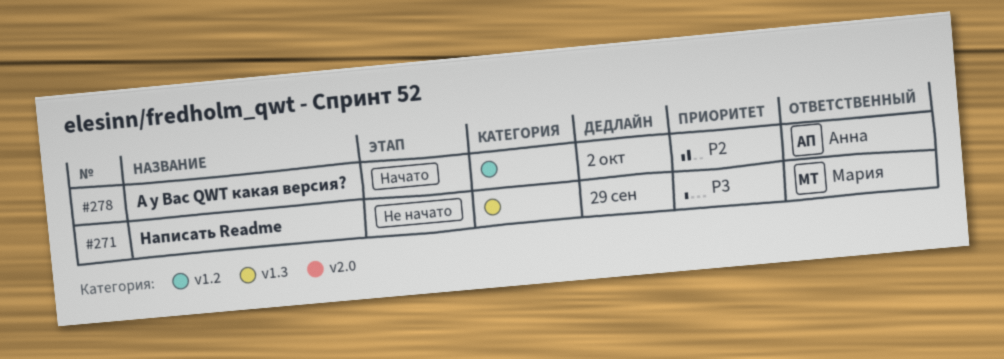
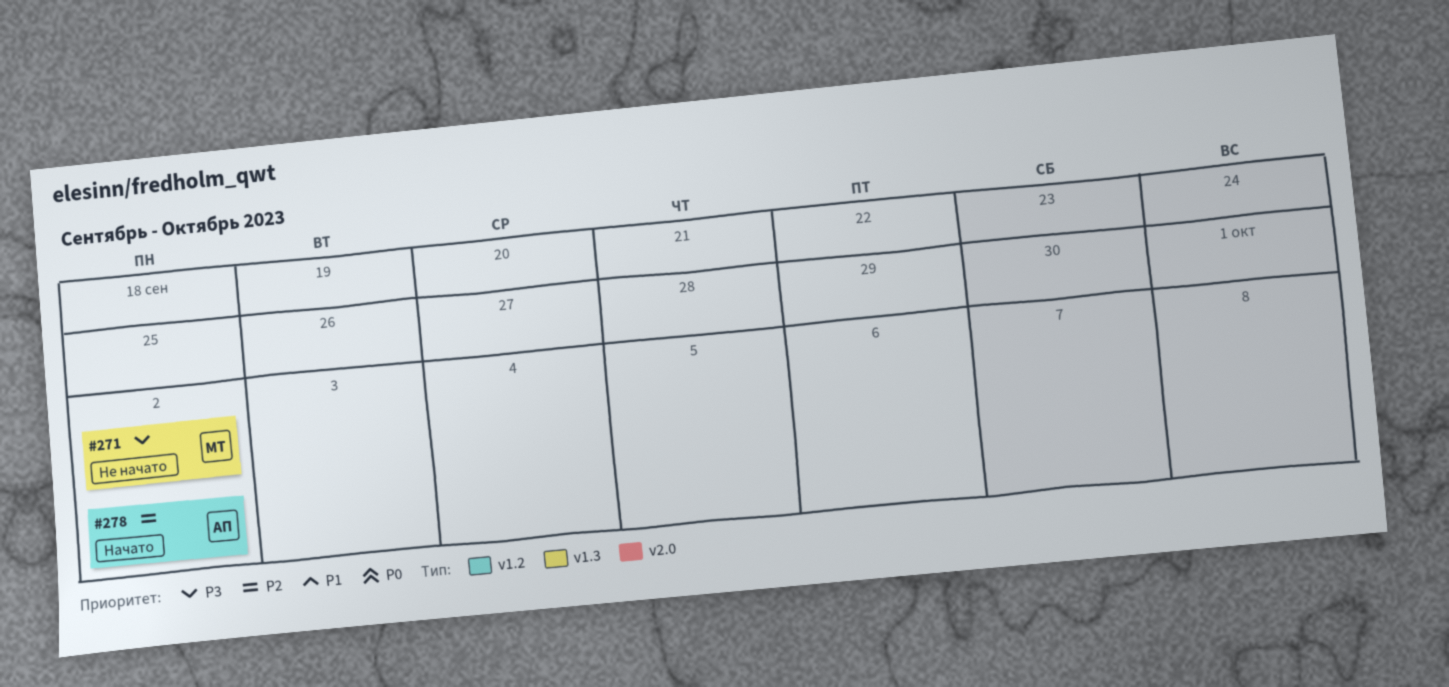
#271, due: Sep 29 -> Oct 2

